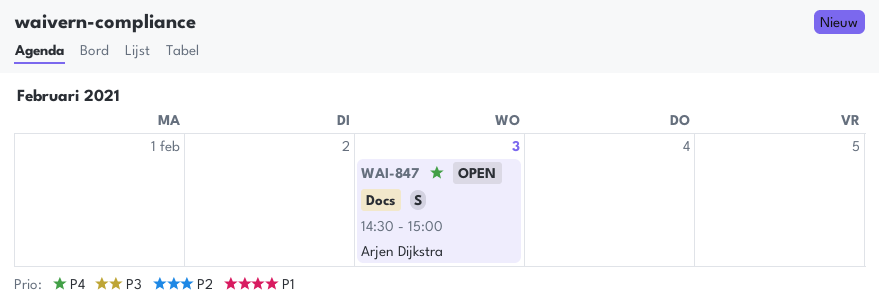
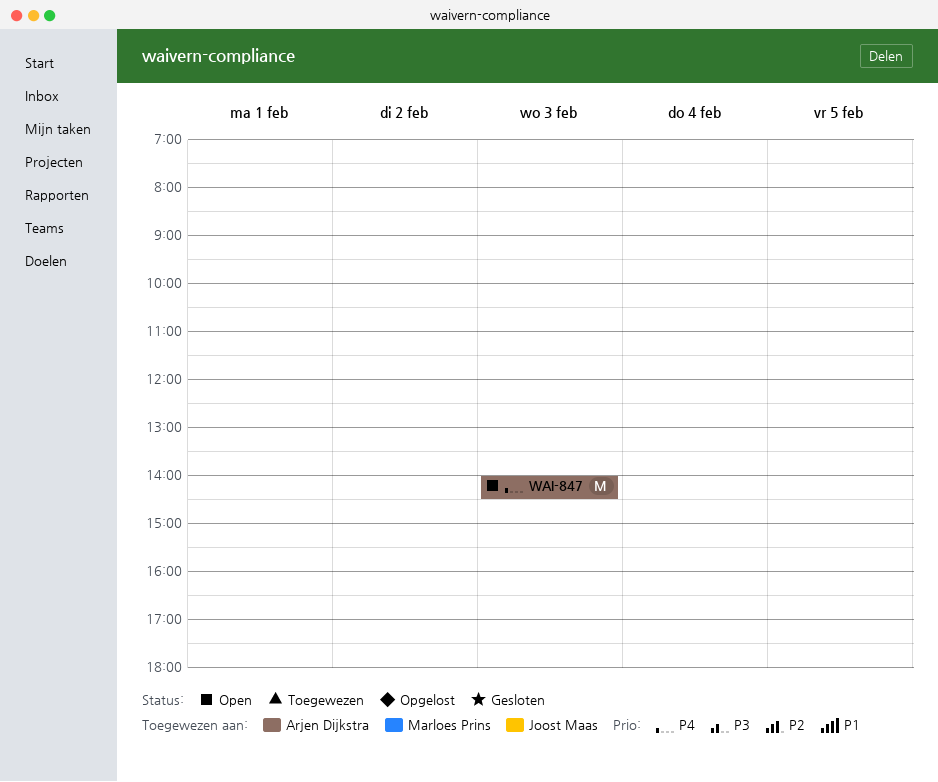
WAI-847, estimate: S -> M
WAI-847, begins: 14:30 -> 14:00
WAI-847, ends: 15:00 -> 14:30

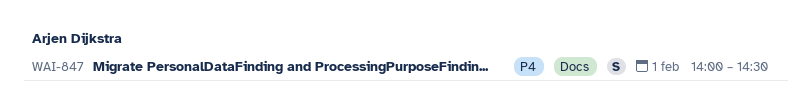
WAI-847, estimate: M -> S
WAI-847, day: Feb 3 -> Feb 1

